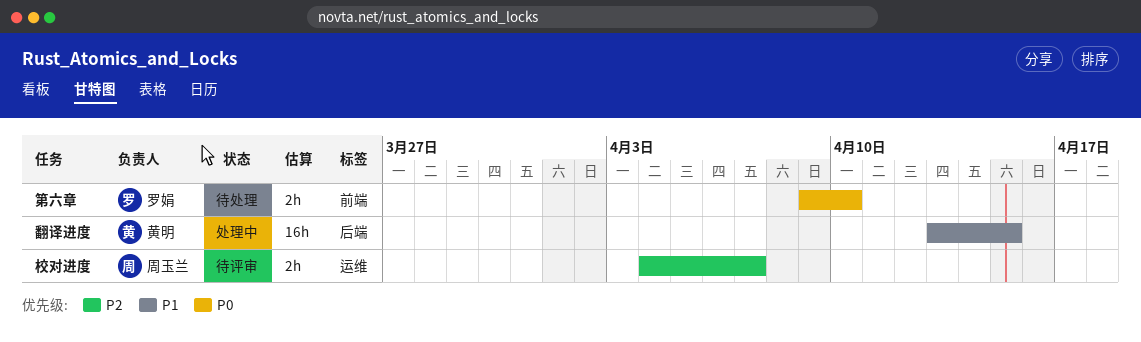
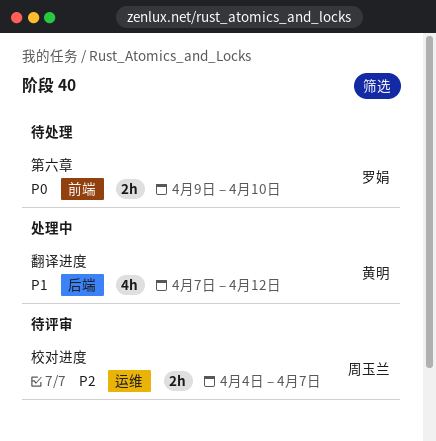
翻译进度, estimate: 16h -> 4h
翻译进度, start: Apr 13 -> Apr 7
翻译进度, due: Apr 15 -> Apr 12

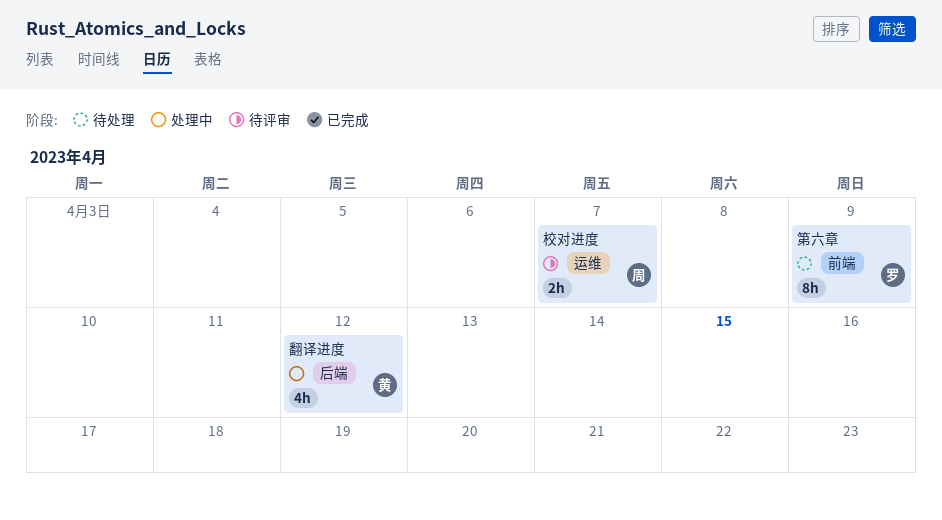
第六章, estimate: 2h -> 8h
第六章, due: Apr 10 -> Apr 9

